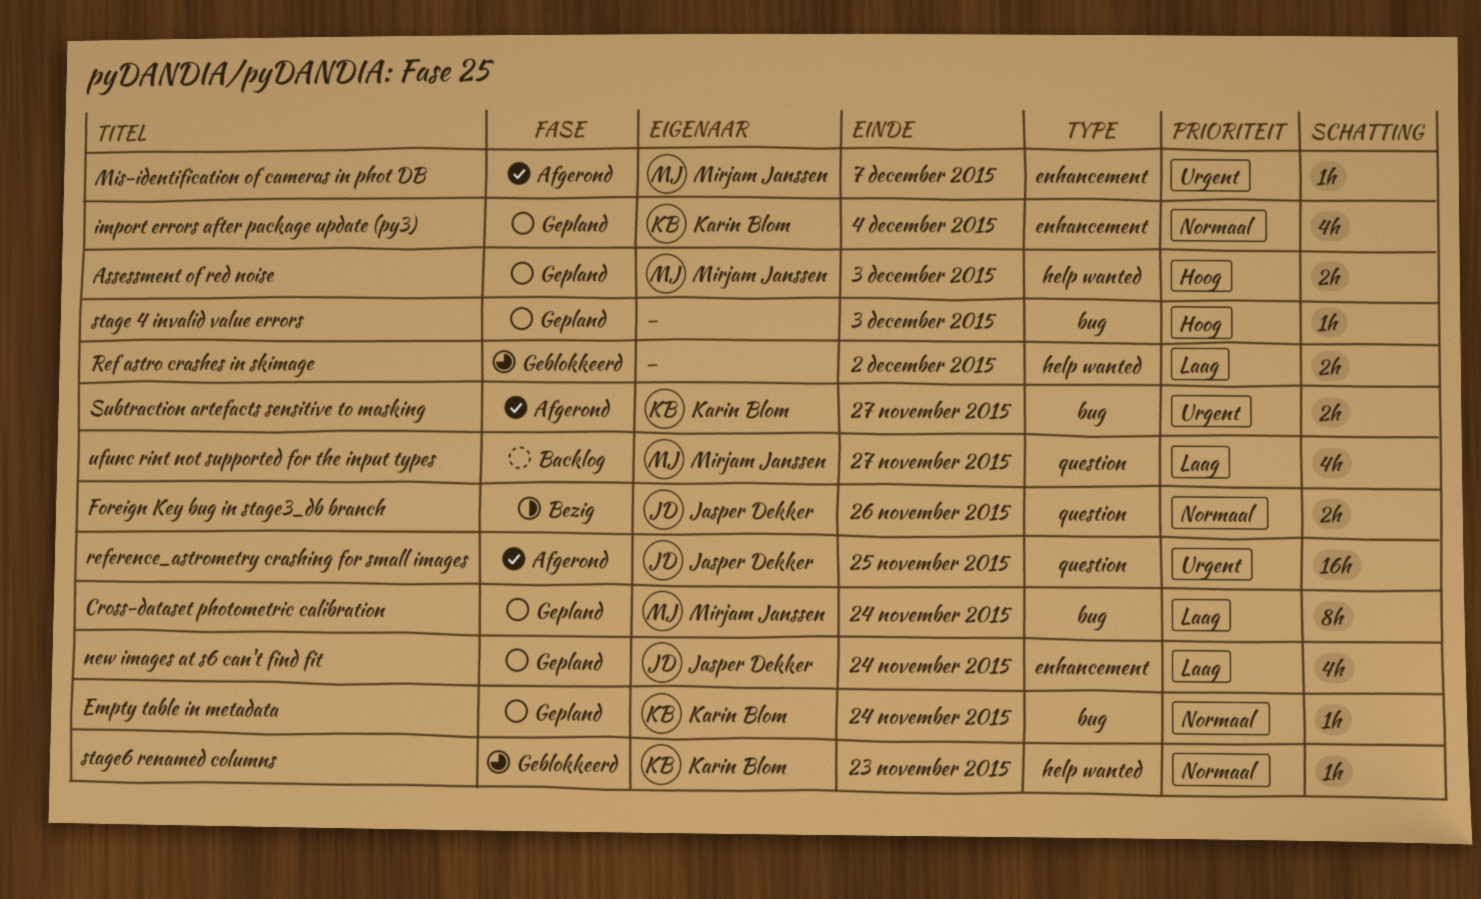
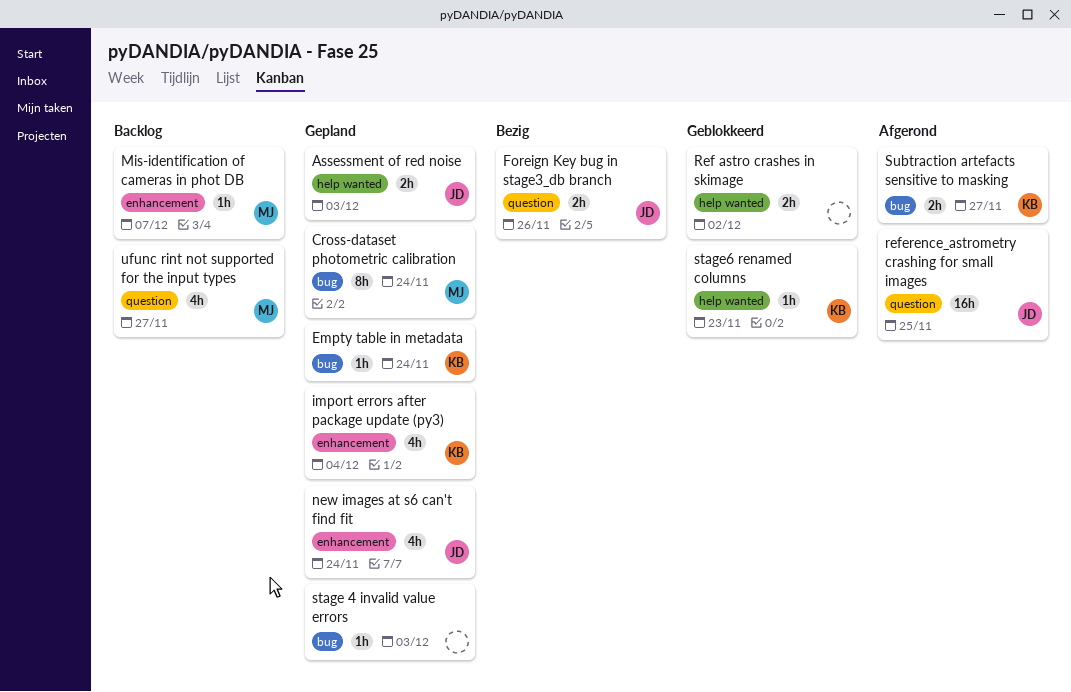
Assessment of red noise, owner: Mirjam Janssen -> Jasper Dekker
Mis-identification of cameras in phot DB, status: Afgerond -> Backlog

